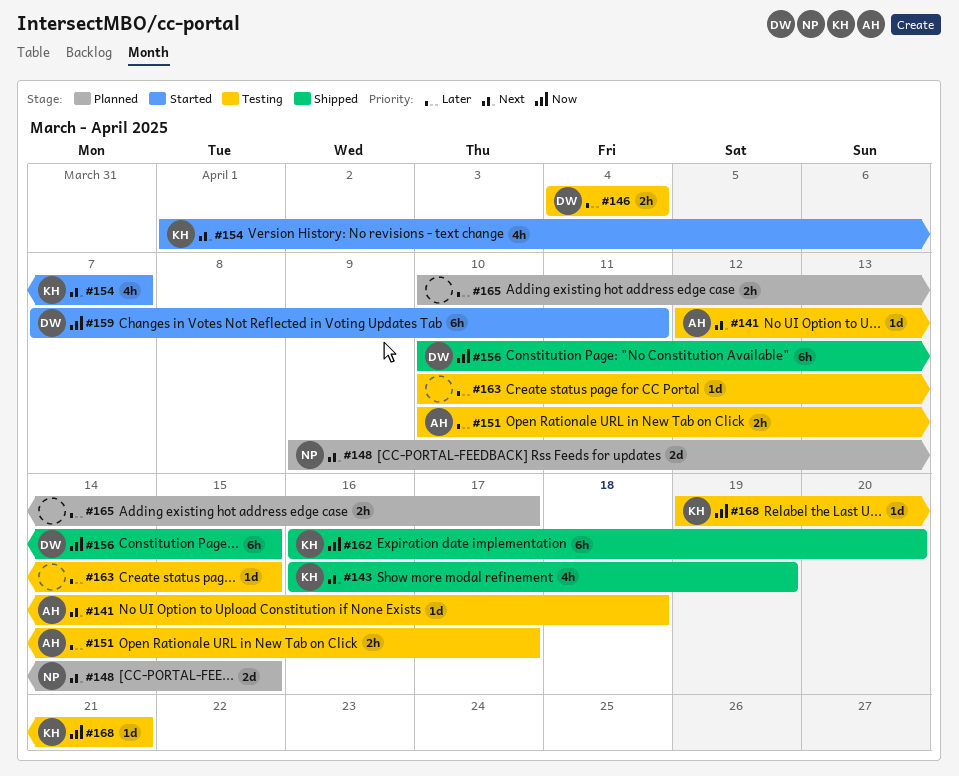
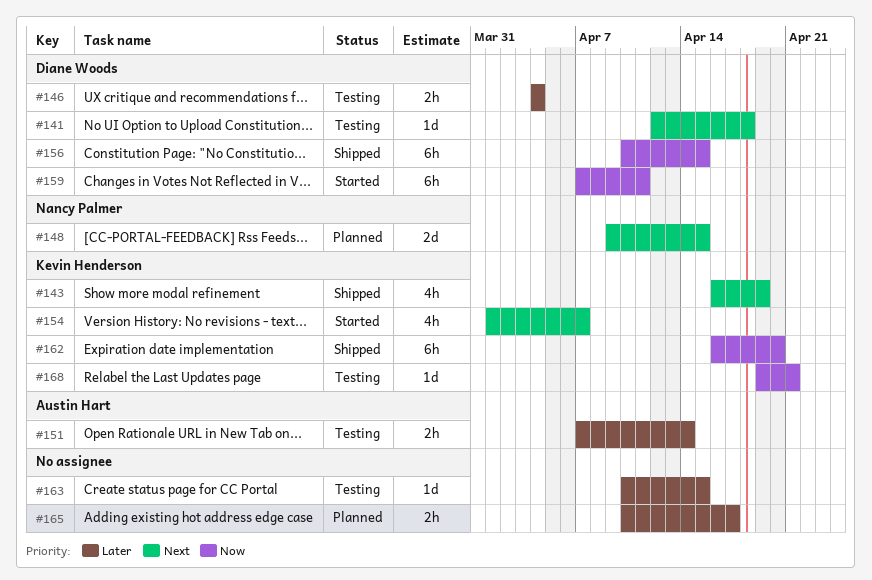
#141, owner: Austin Hart -> Diane Woods
#151, start: Apr 10 -> Apr 7
#151, due: Apr 17 -> Apr 14

